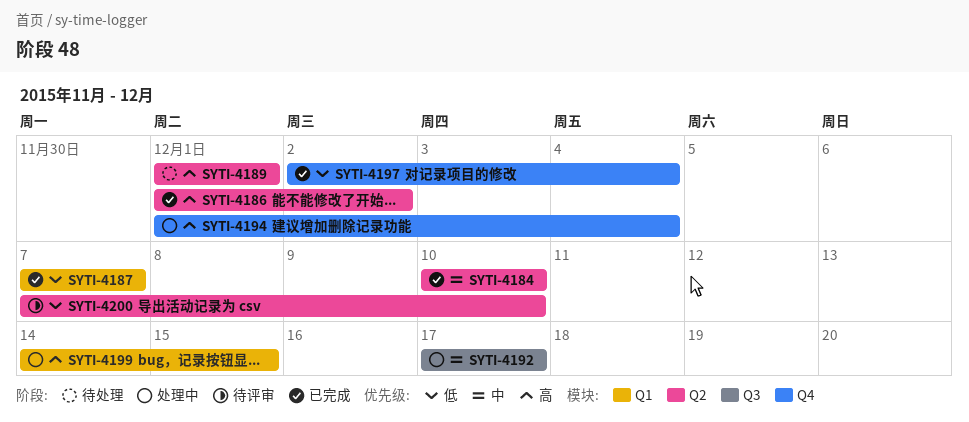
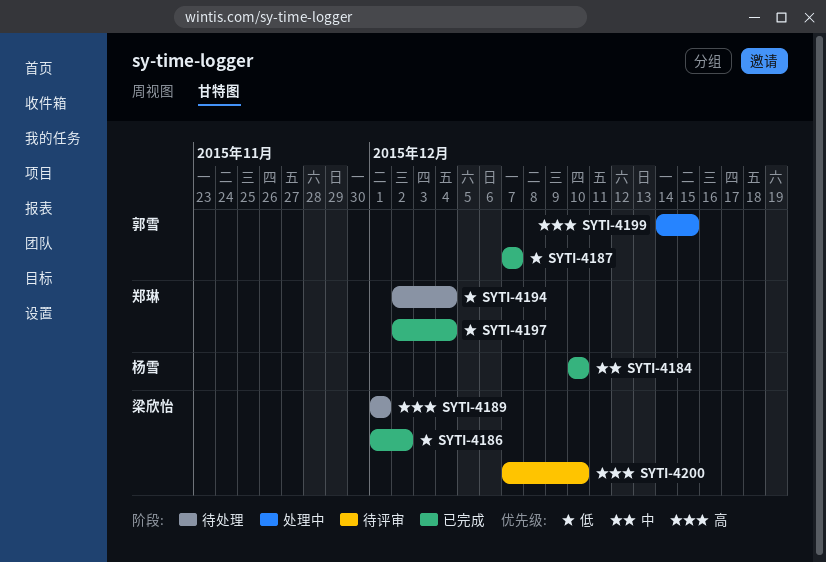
SYTI-4186, priority: 高 -> 低
SYTI-4192: present -> none
SYTI-4194, status: 处理中 -> 待处理
SYTI-4194, priority: 高 -> 低
SYTI-4194, start: Dec 1 -> Dec 2
SYTI-4200, priority: 低 -> 高

